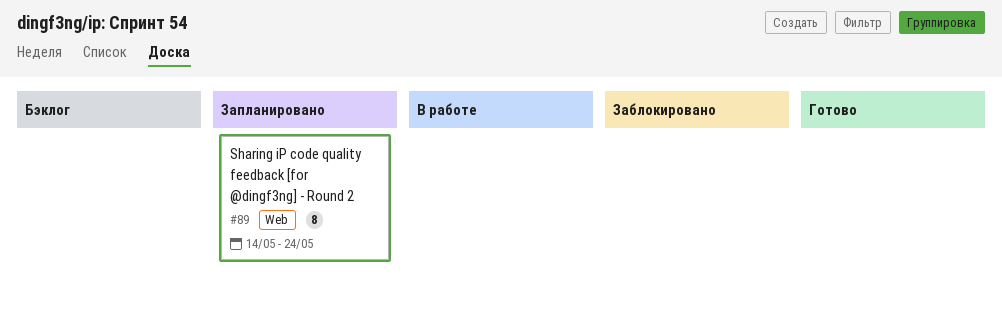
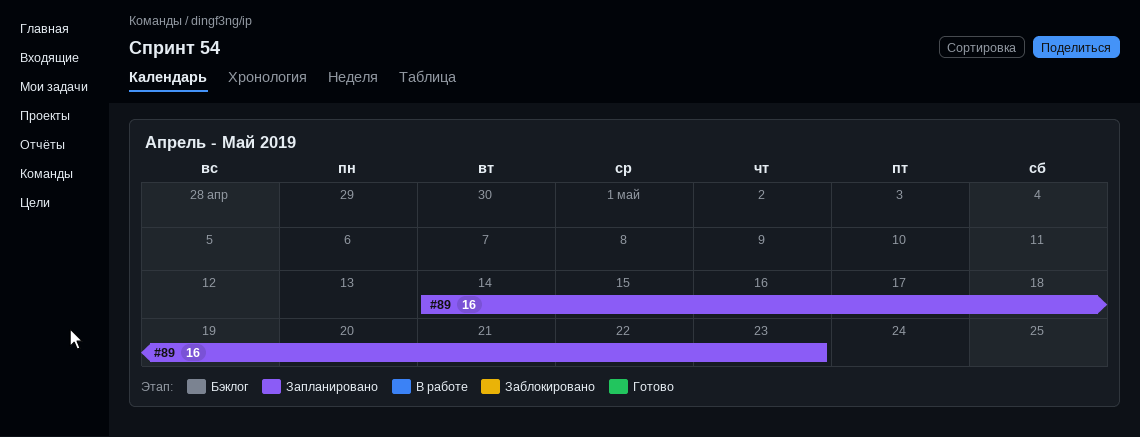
#89, estimate: 8 -> 16
#89, due: May 24 -> May 23

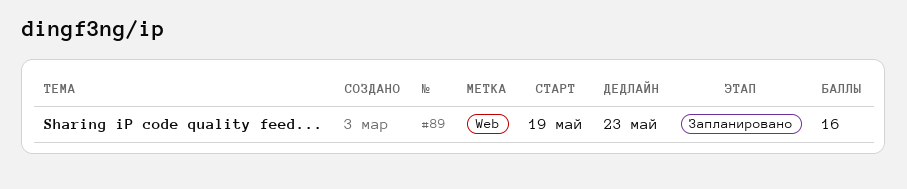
#89, start: May 14 -> May 19

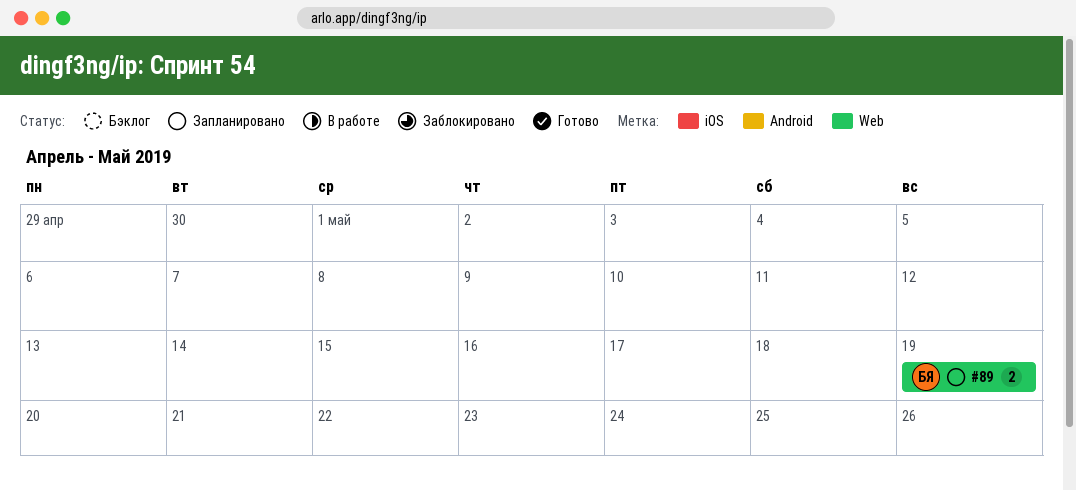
#89, estimate: 16 -> 2
#89, due: May 23 -> May 19

